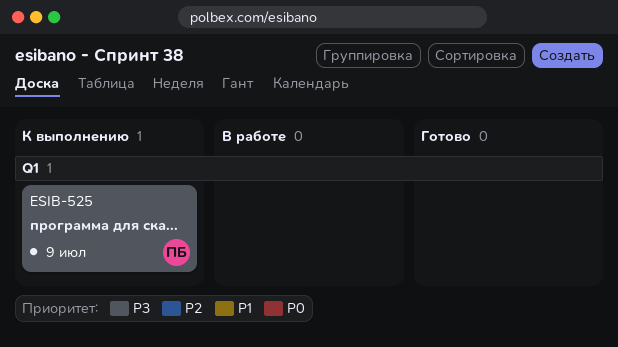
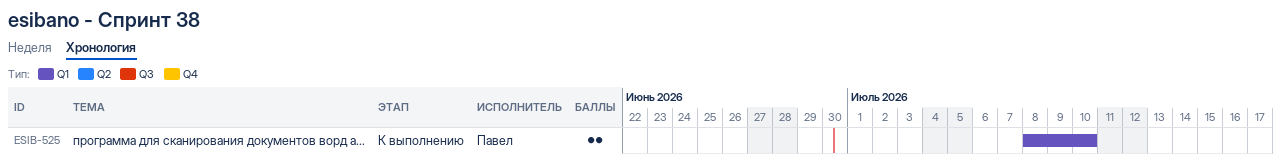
ESIB-525, estimate: 1 -> 2
ESIB-525, due: Jul 9 -> Jul 10

